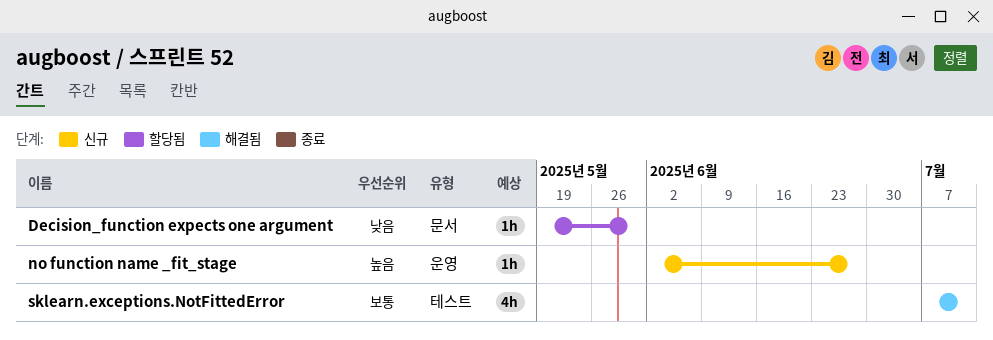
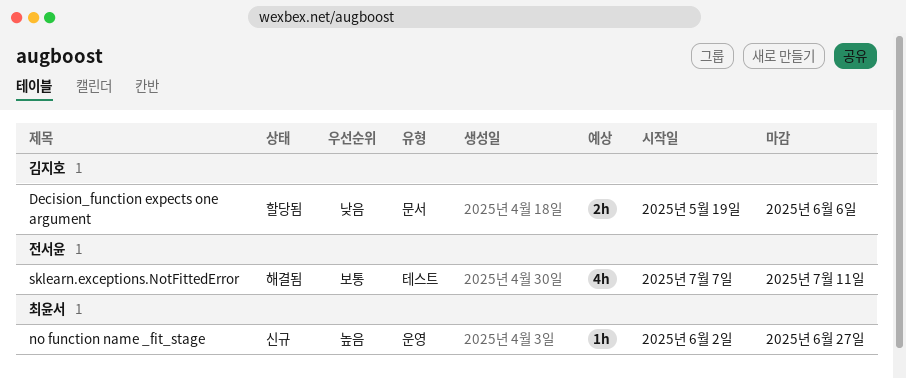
Decision_function expects one argument, estimate: 1h -> 2h
Decision_function expects one argument, due: May 30 -> Jun 6

